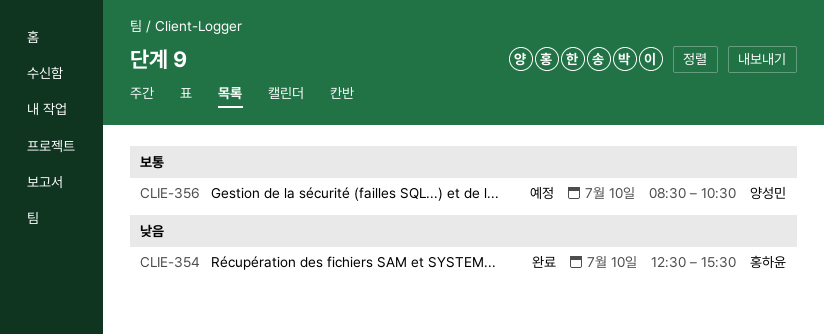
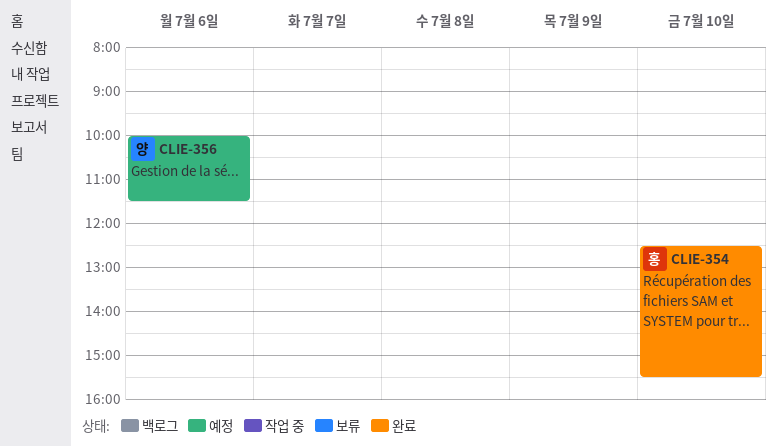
CLIE-356, day: Jul 10 -> Jul 6
CLIE-356, begins: 08:30 -> 10:00
CLIE-356, ends: 10:30 -> 11:30

